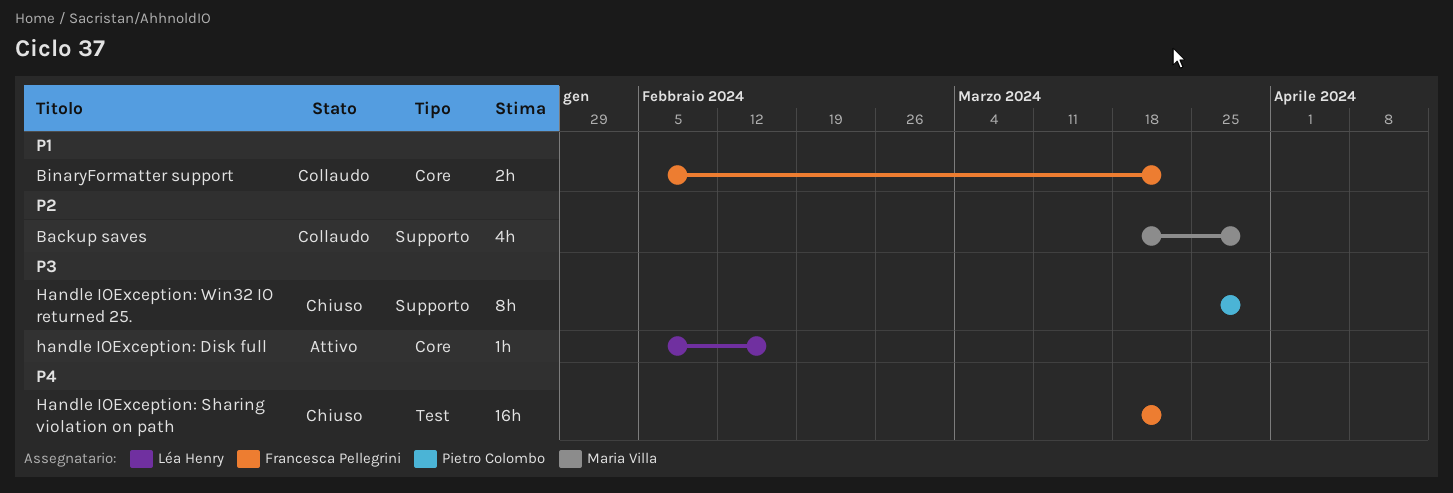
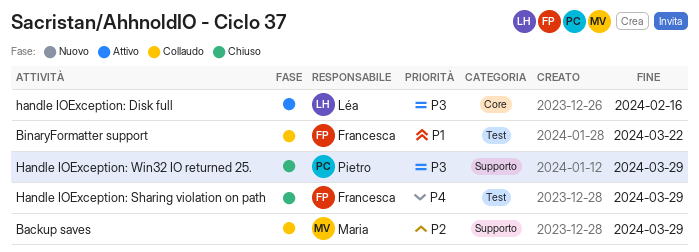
BinaryFormatter support, label: Core -> Test
Handle IOException: Sharing violation on path, due: Mar 22 -> Mar 29

